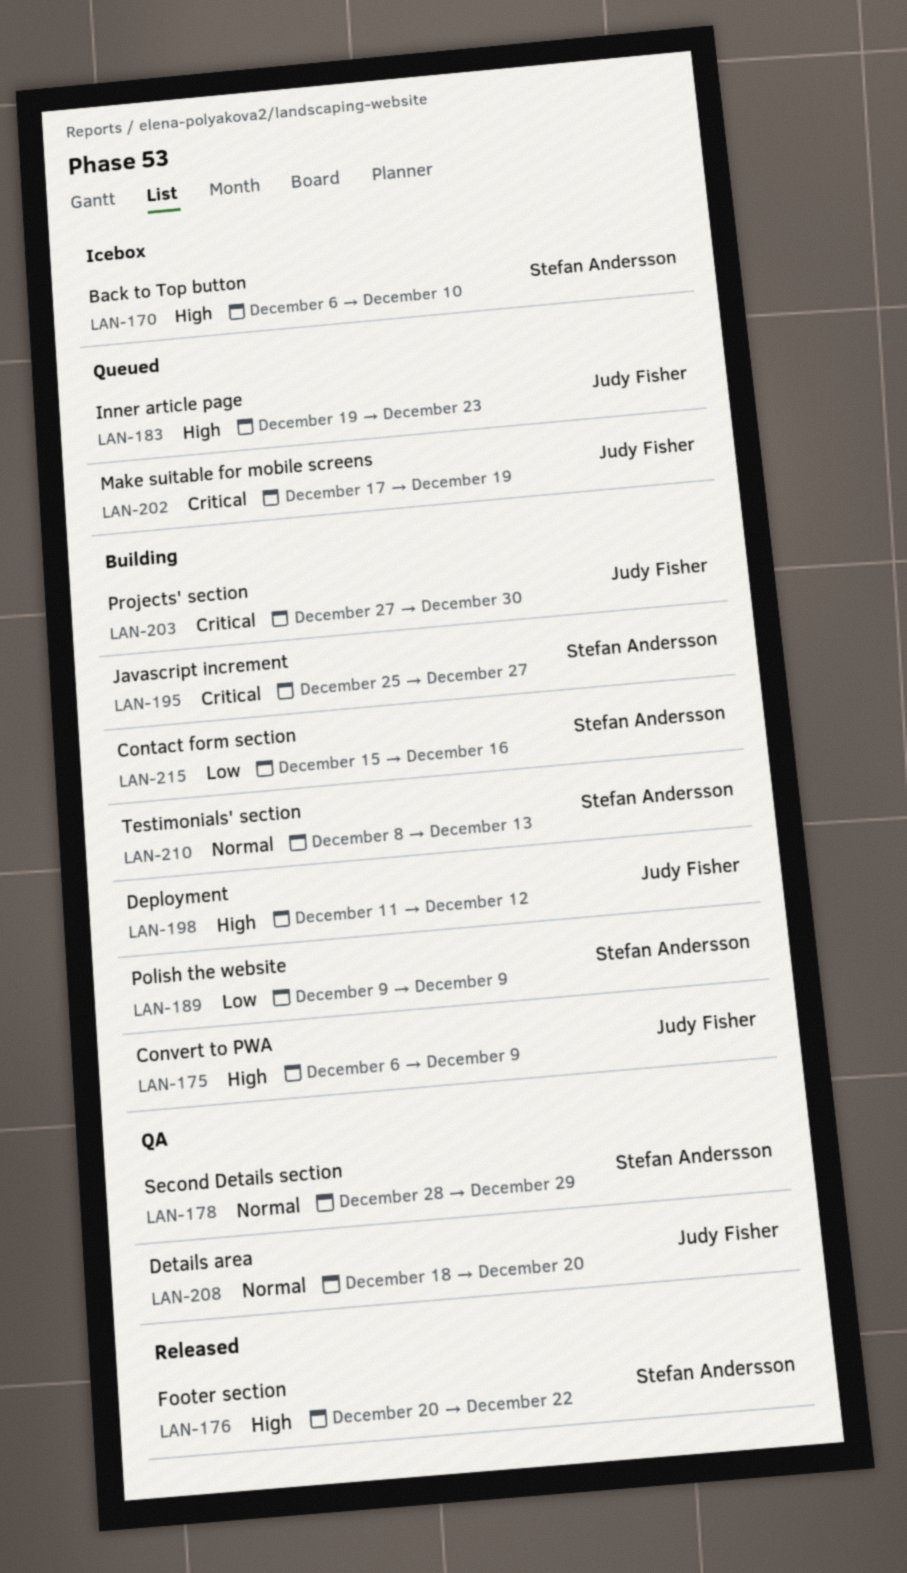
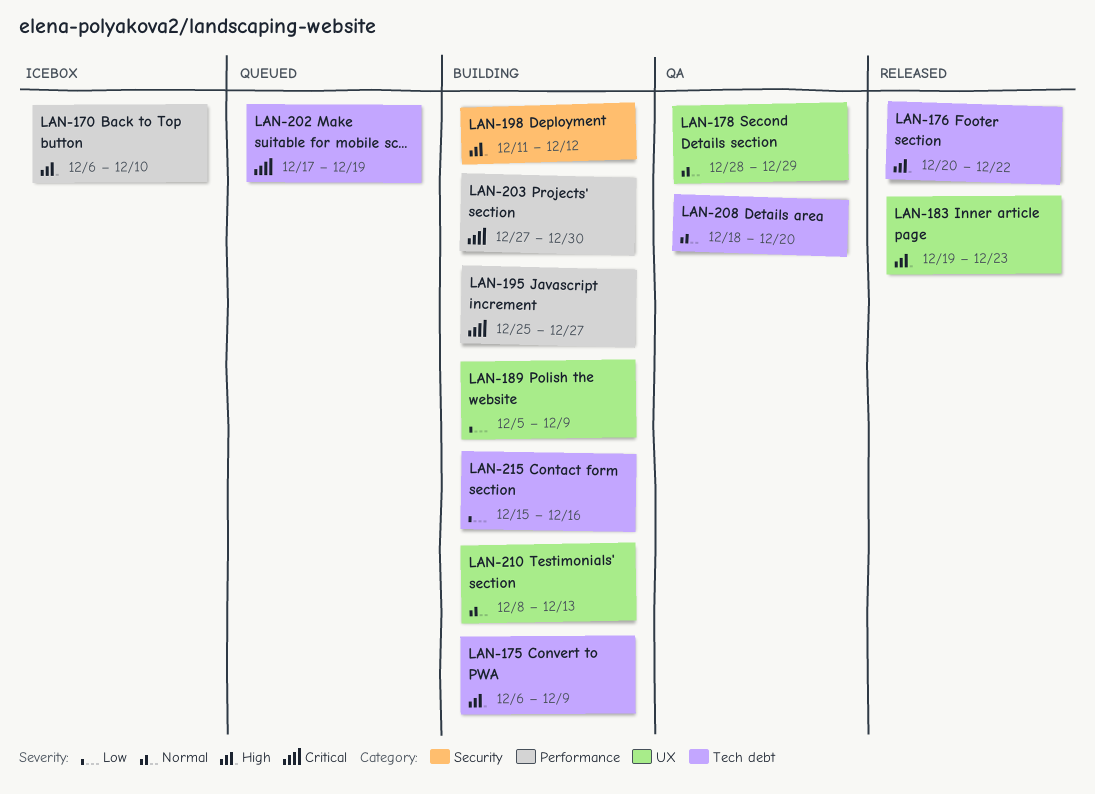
LAN-183, status: Queued -> Released
LAN-189, start: Dec 9 -> Dec 5

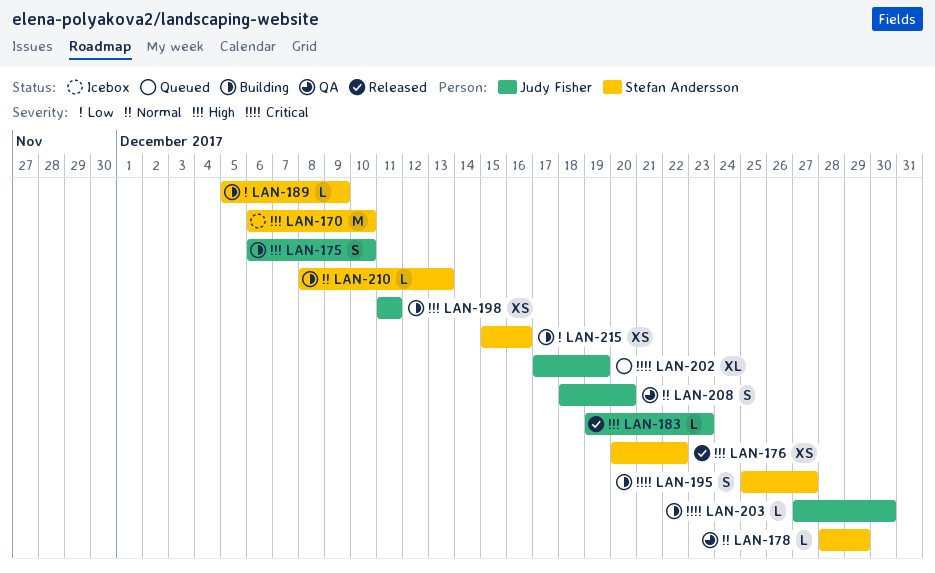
LAN-175, due: Dec 9 -> Dec 10
LAN-198, due: Dec 12 -> Dec 11

